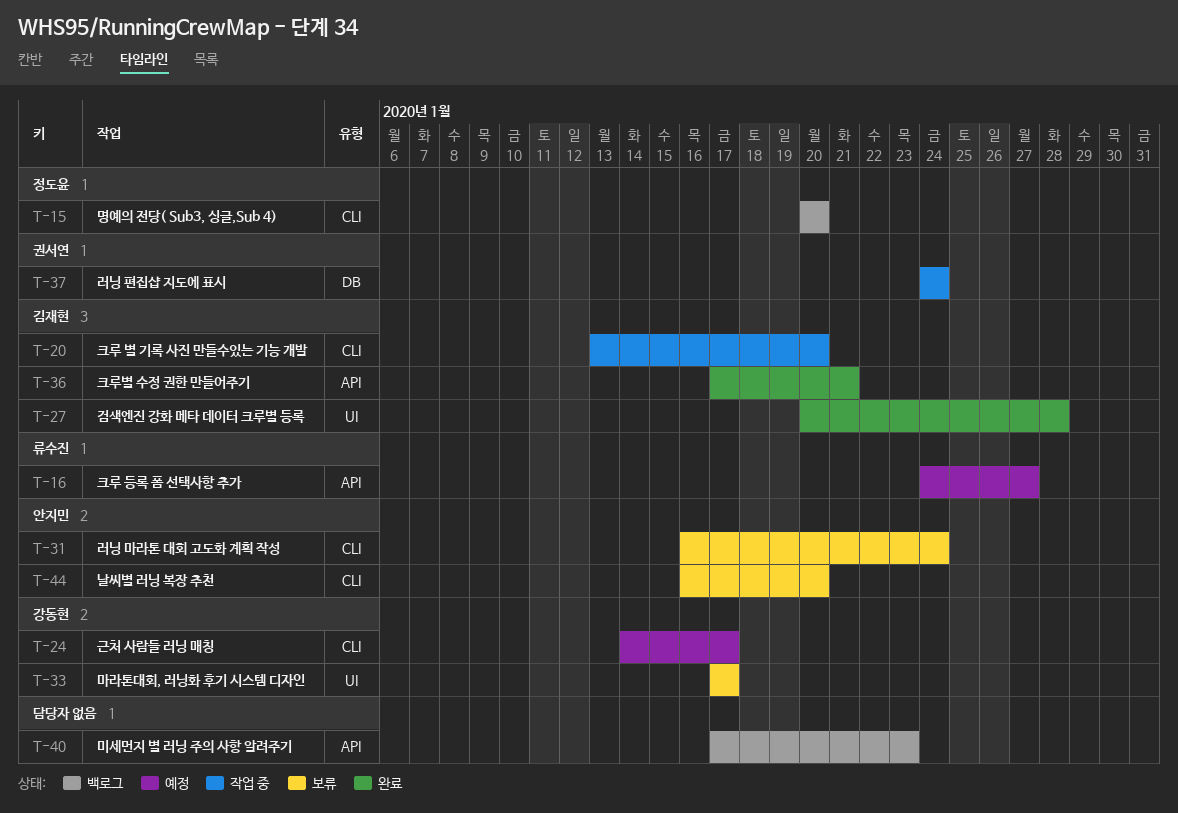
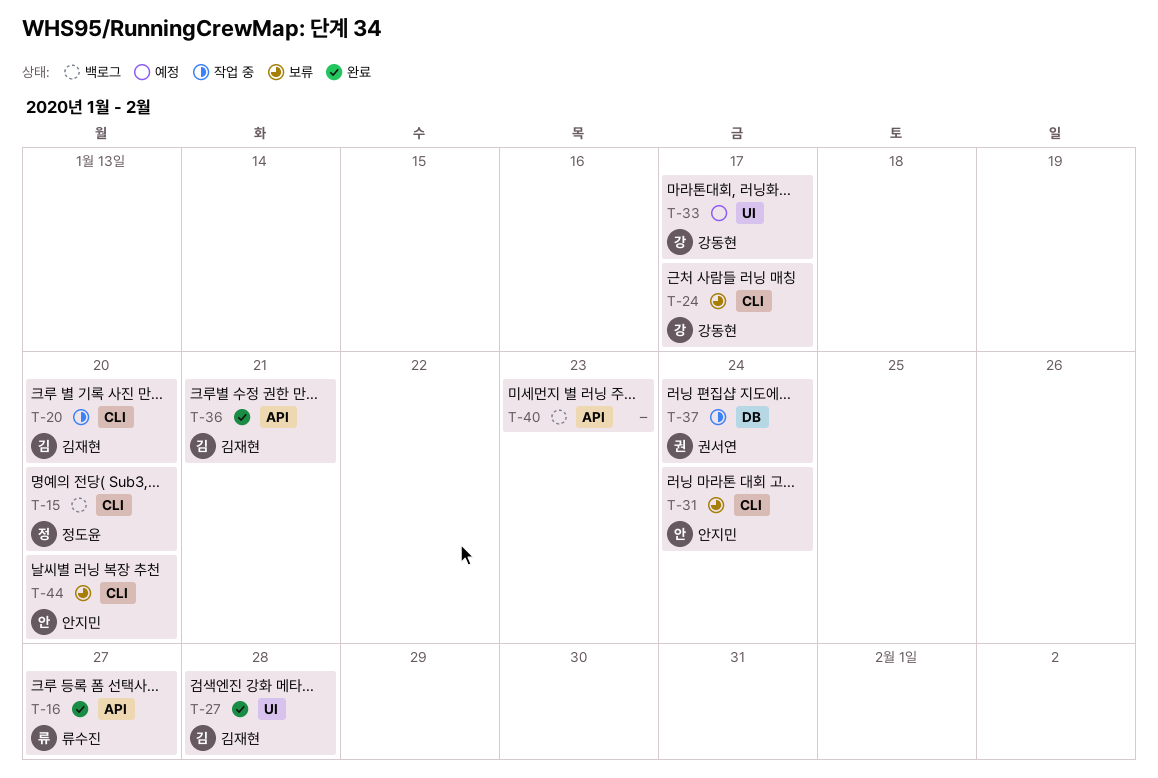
T-16, status: 예정 -> 완료
T-24, status: 예정 -> 보류
T-33, status: 보류 -> 예정

